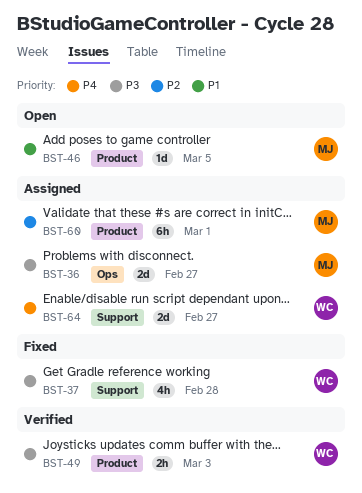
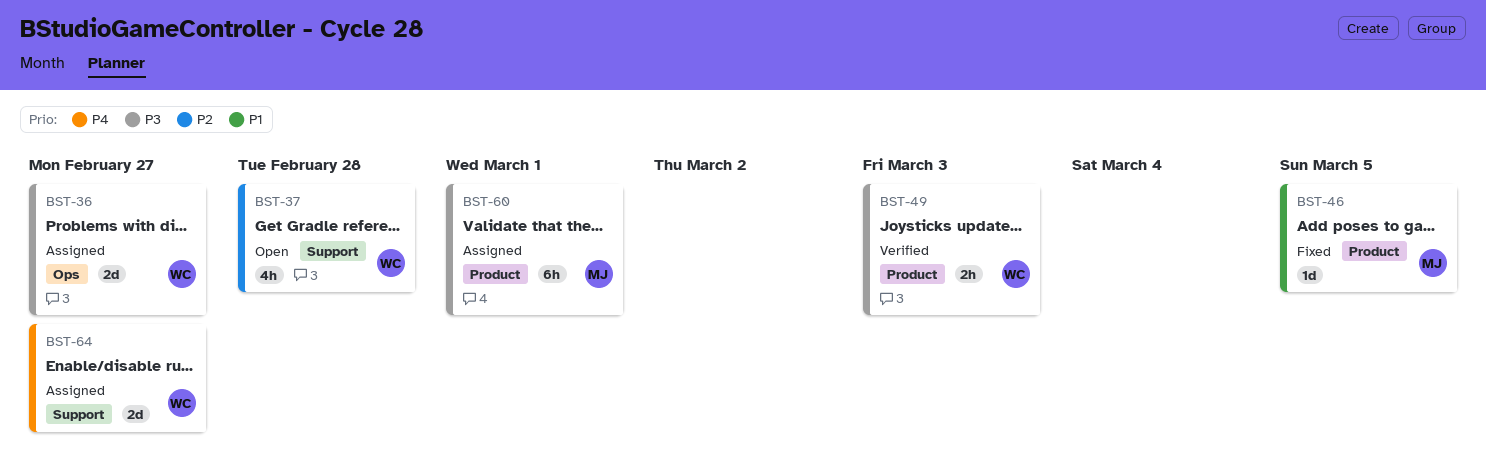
BST-36, owner: MJ -> WC
BST-37, status: Fixed -> Open
BST-37, priority: P3 -> P2
BST-46, status: Open -> Fixed
BST-60, priority: P2 -> P3

